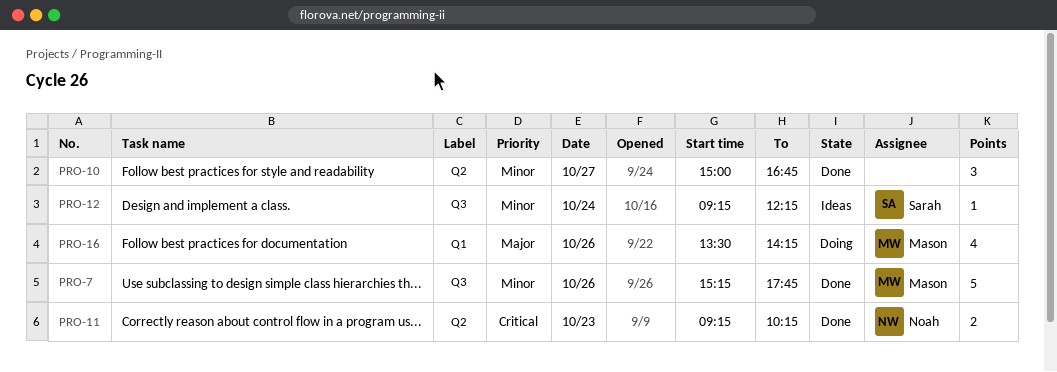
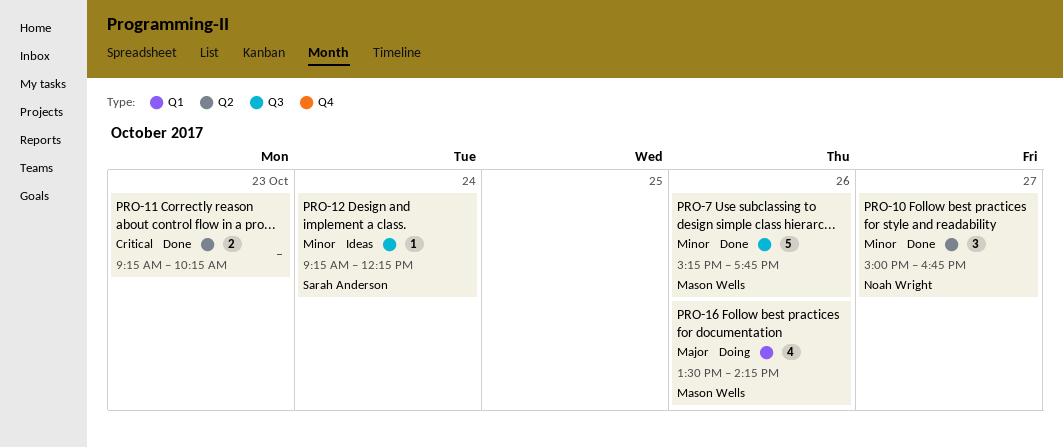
PRO-10, owner: none -> Noah Wright
PRO-11, owner: Noah Wright -> none

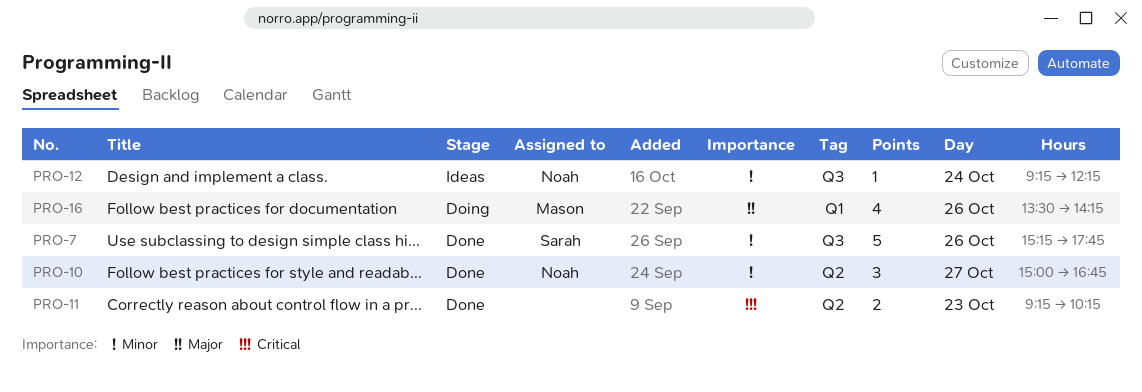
PRO-7, owner: Mason Wells -> Sarah Anderson
PRO-12, owner: Sarah Anderson -> Noah Wright

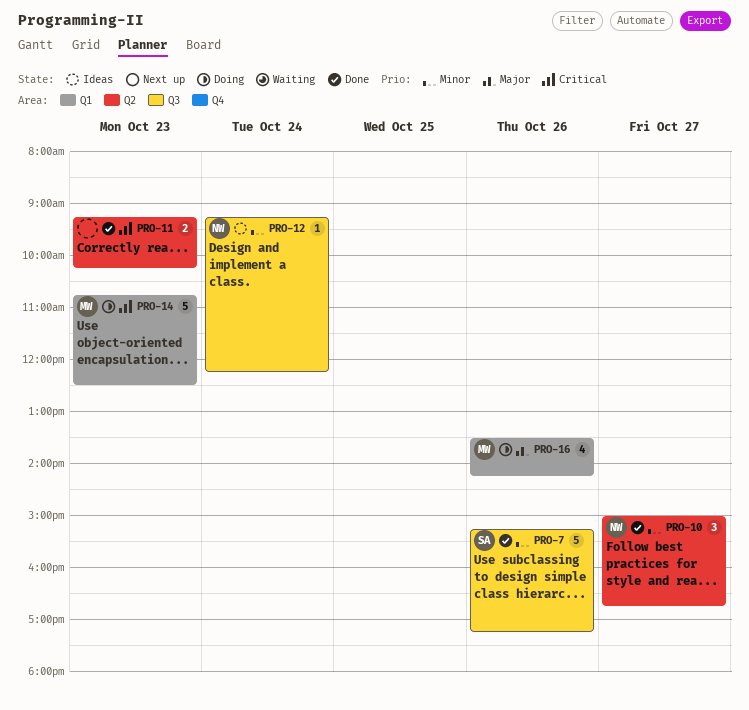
PRO-7, ends: 17:45 -> 17:15
PRO-14: none -> present

